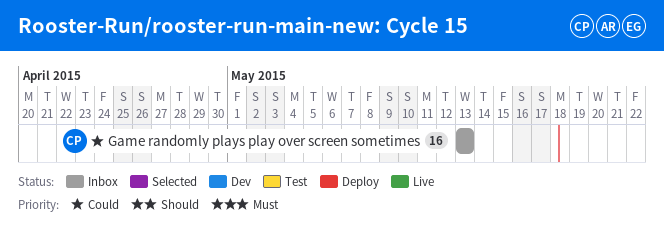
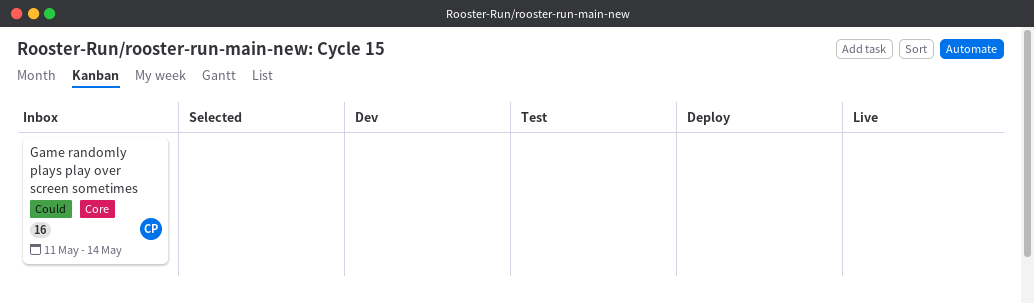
Game randomly plays play over screen sometimes, start: May 13 -> May 11
Game randomly plays play over screen sometimes, due: May 13 -> May 14

